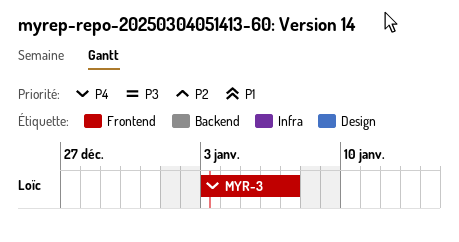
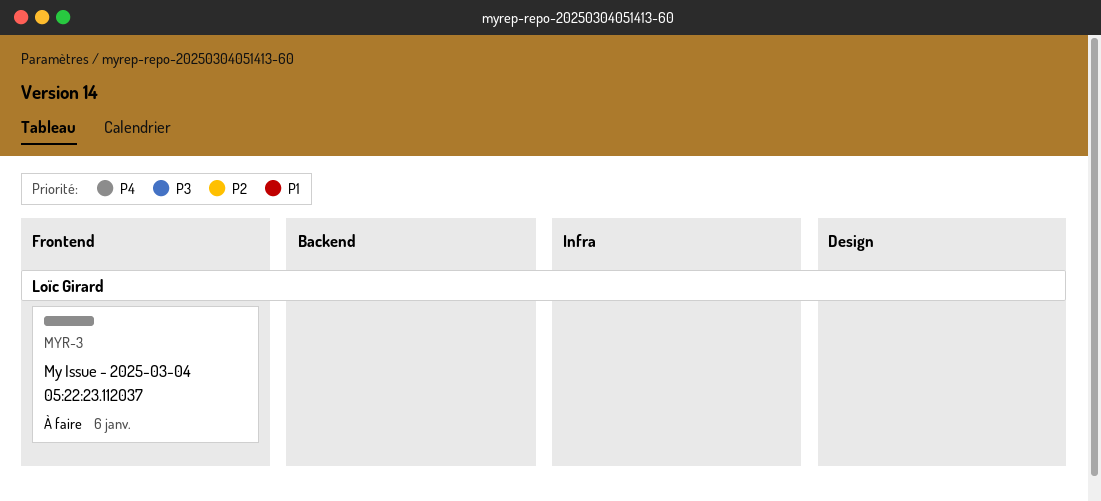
MYR-3, due: Jan 7 -> Jan 6

